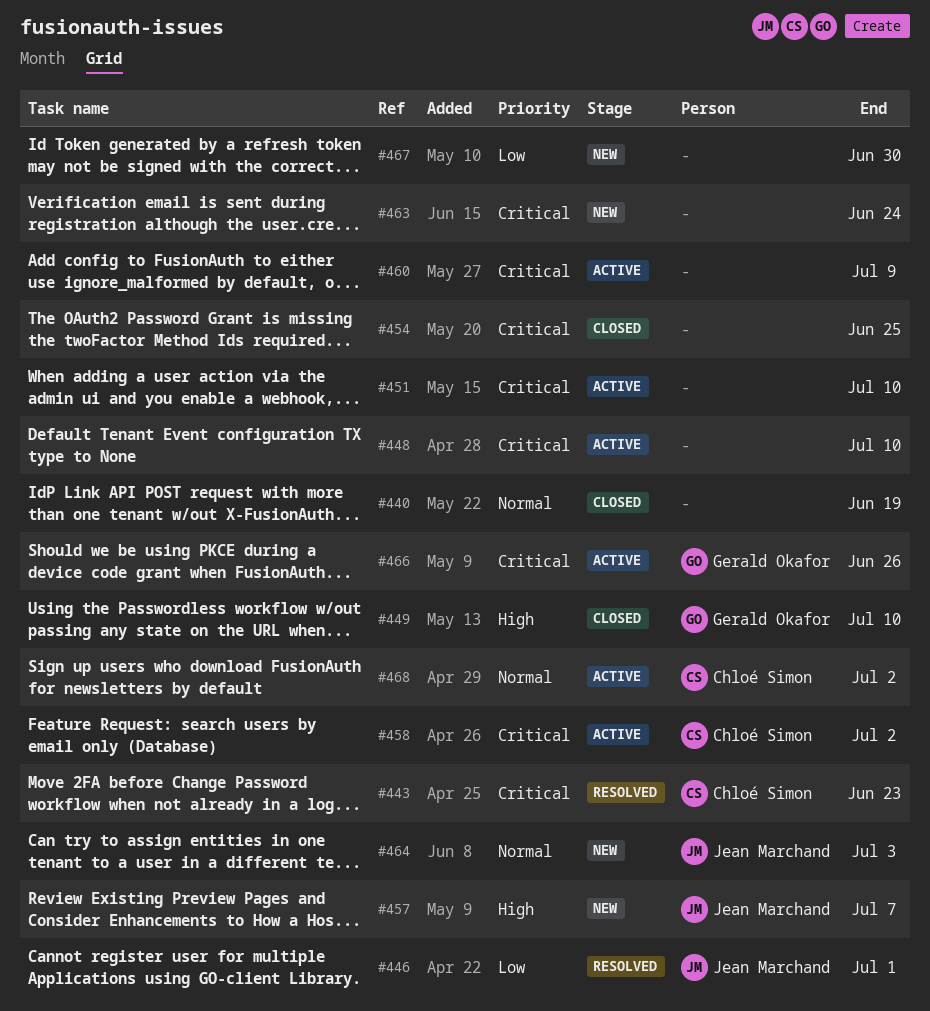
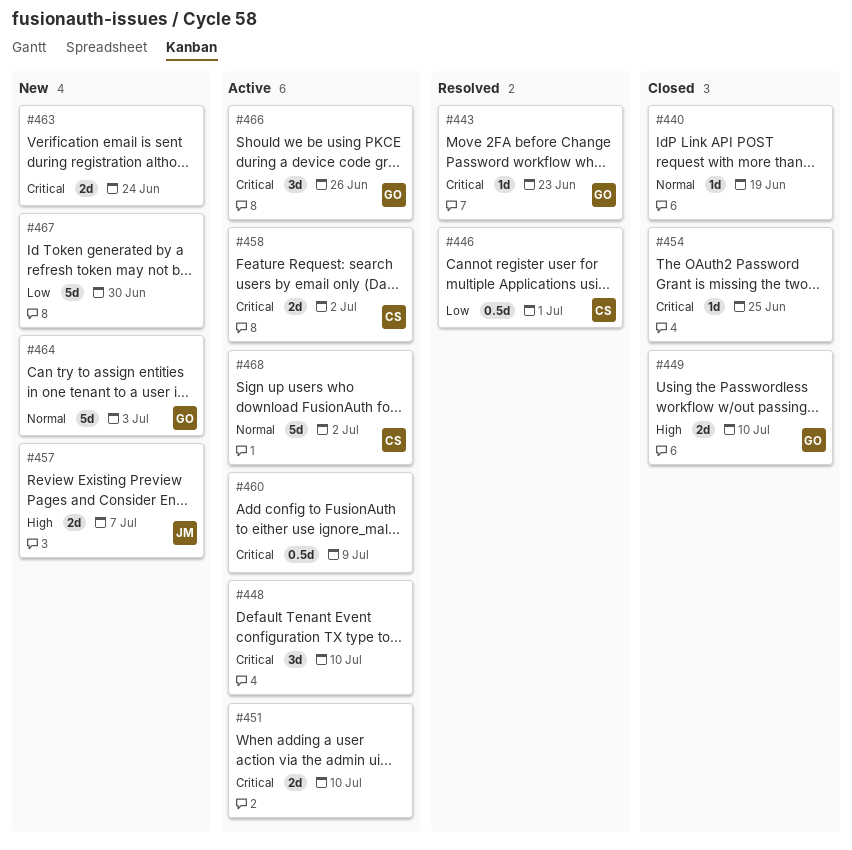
#443, owner: Chloé Simon -> Gerald Okafor
#446, owner: Jean Marchand -> Chloé Simon
#464, owner: Jean Marchand -> Gerald Okafor

